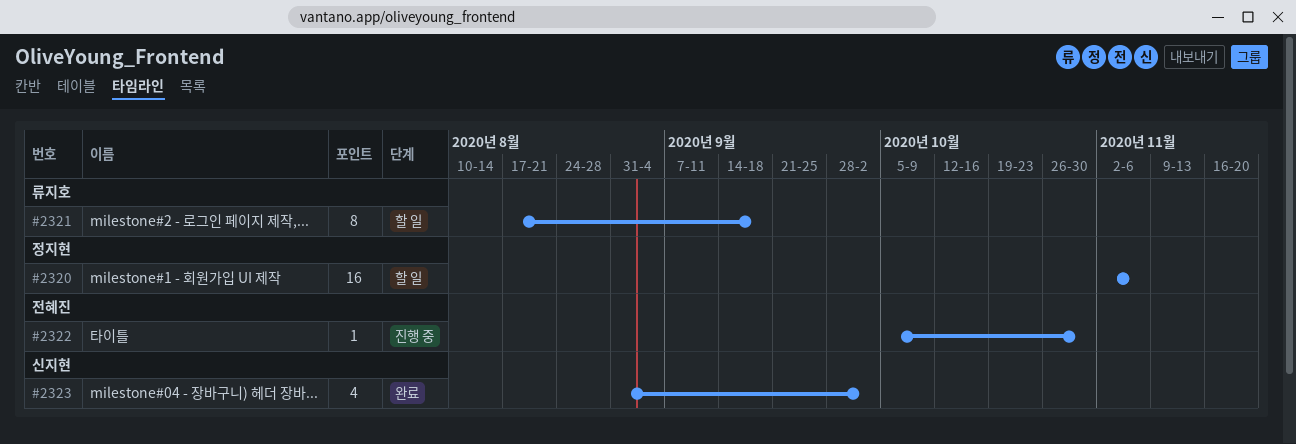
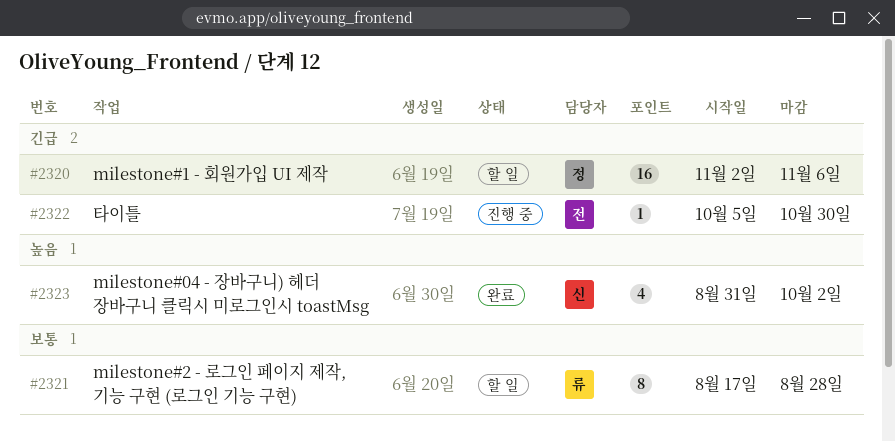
#2321, due: Sep 18 -> Aug 28

